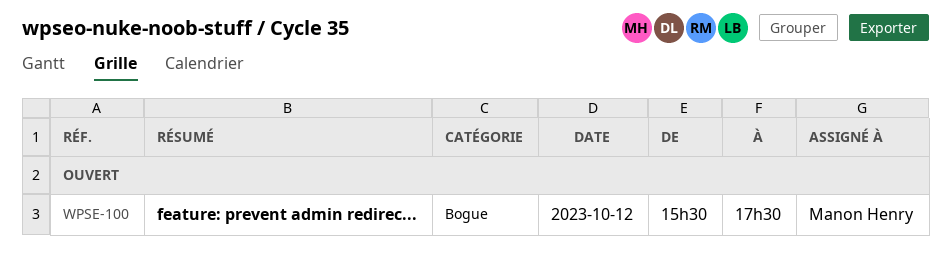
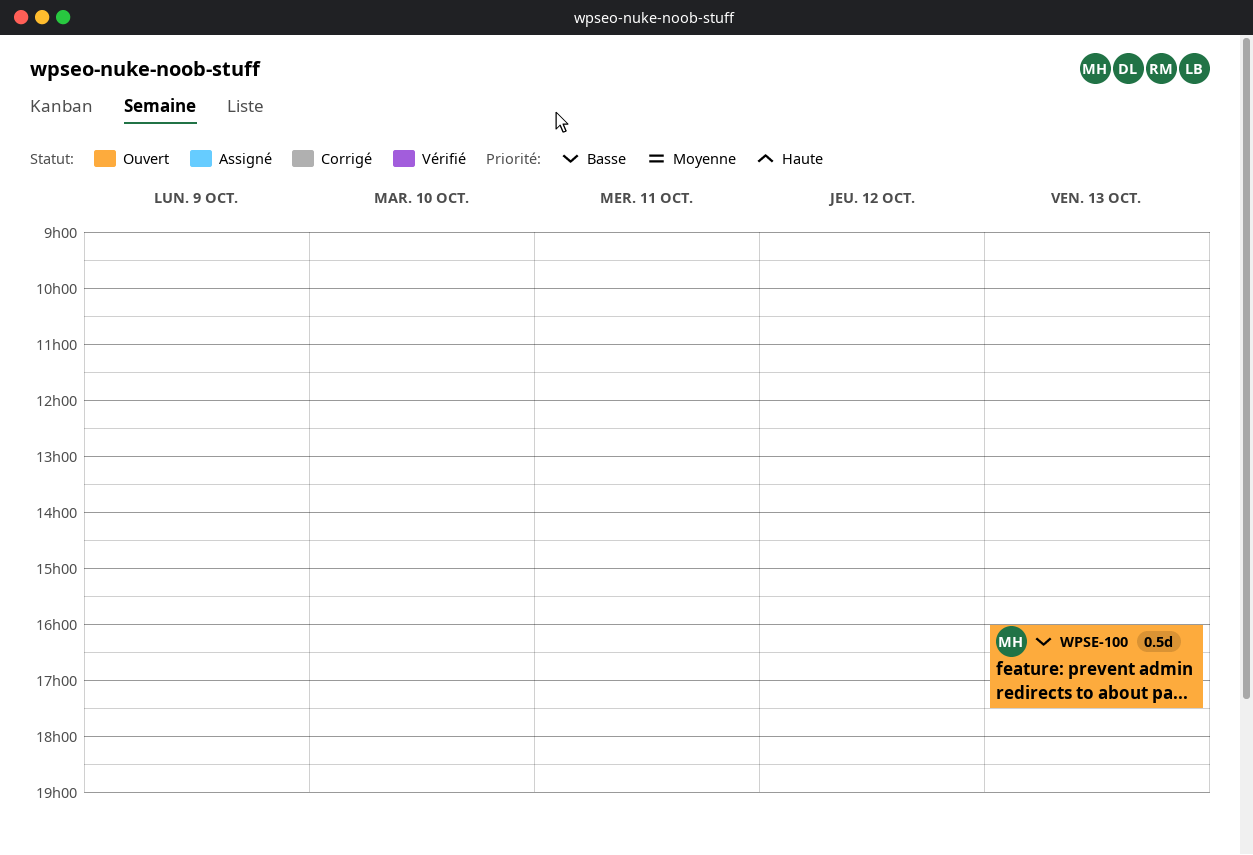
WPSE-100, day: Oct 12 -> Oct 13
WPSE-100, begins: 15:30 -> 16:00

